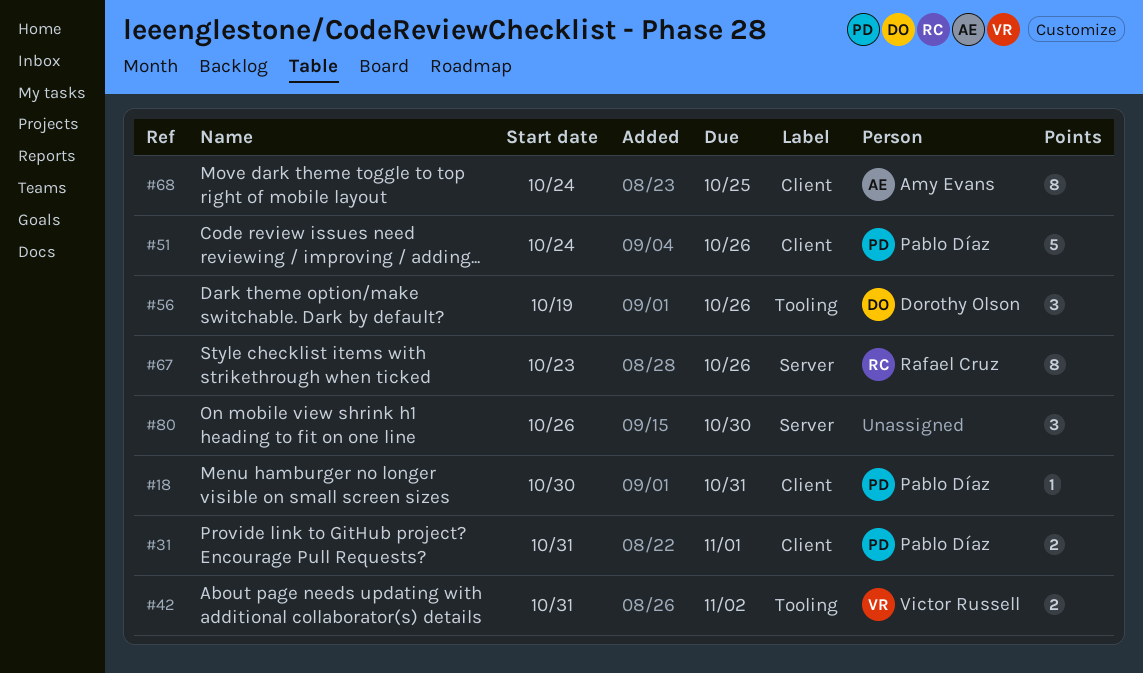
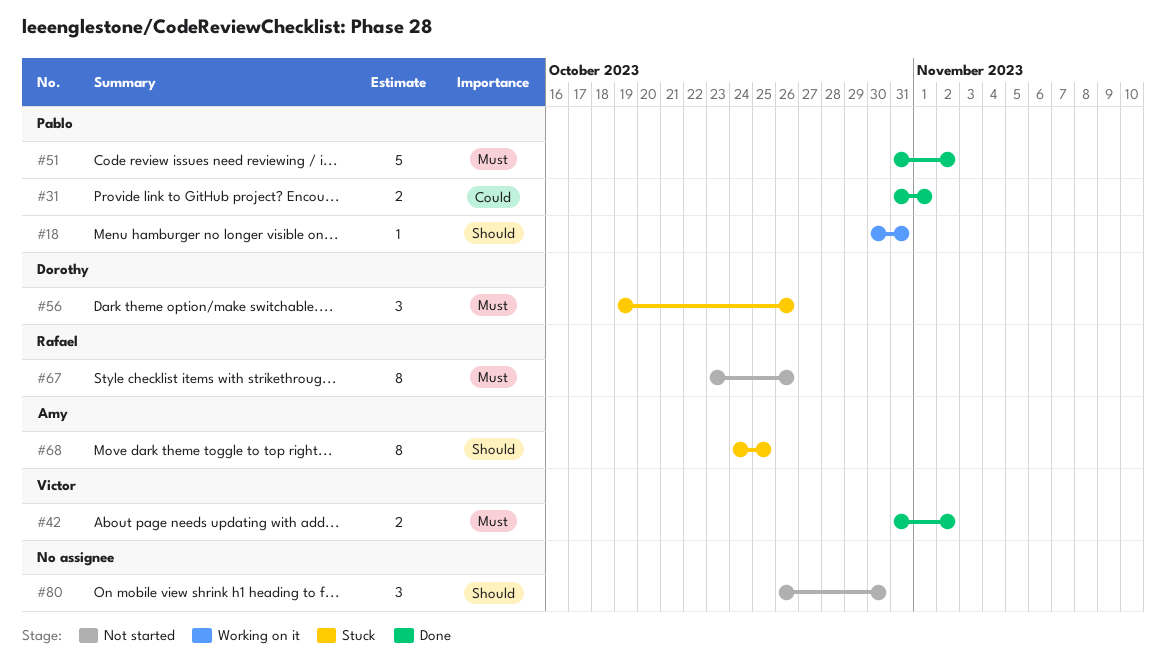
#51, start: Oct 24 -> Oct 31
#51, due: Oct 26 -> Nov 2

